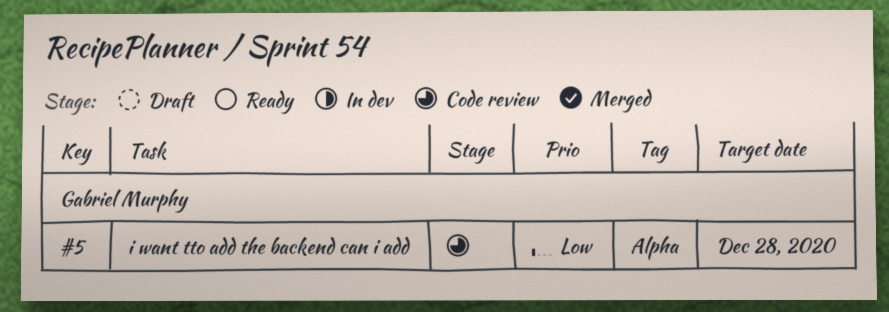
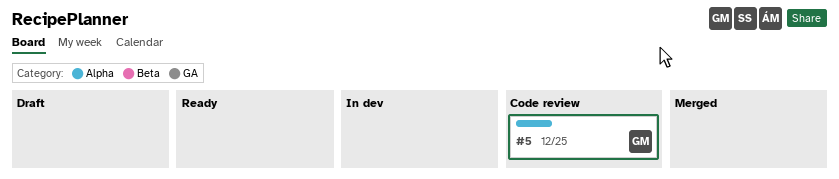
#5, due: Dec 28 -> Dec 25

